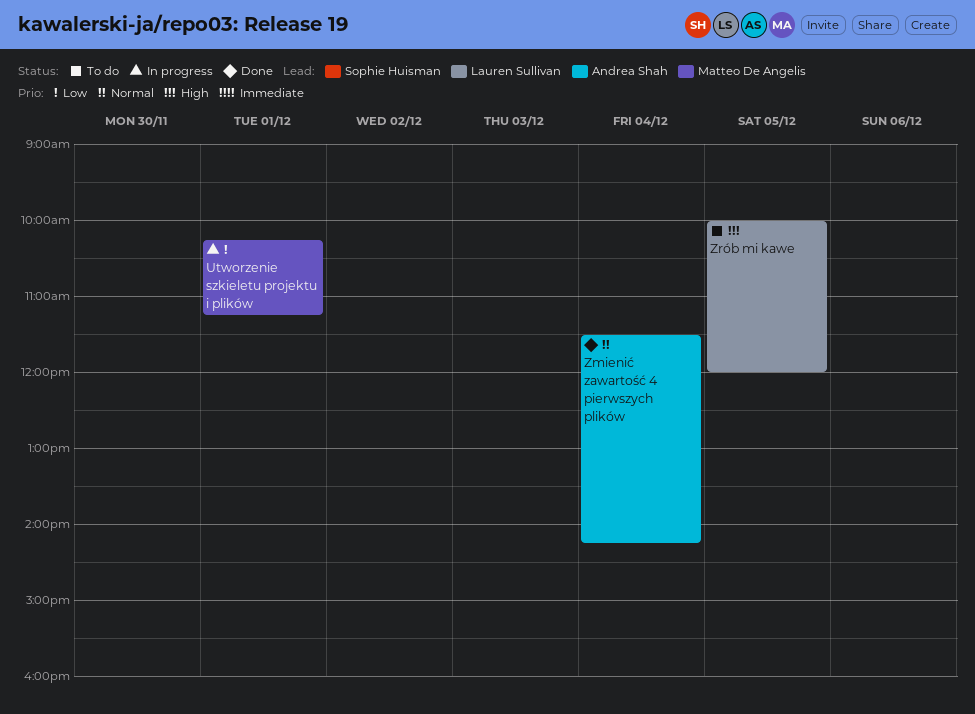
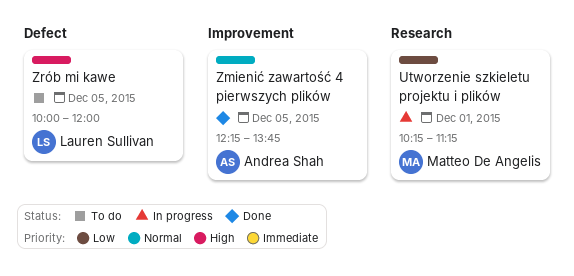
Zmienić zawartość 4 pierwszych plików, day: Dec 4 -> Dec 5
Zmienić zawartość 4 pierwszych plików, begins: 11:30 -> 12:15
Zmienić zawartość 4 pierwszych plików, ends: 14:15 -> 13:45

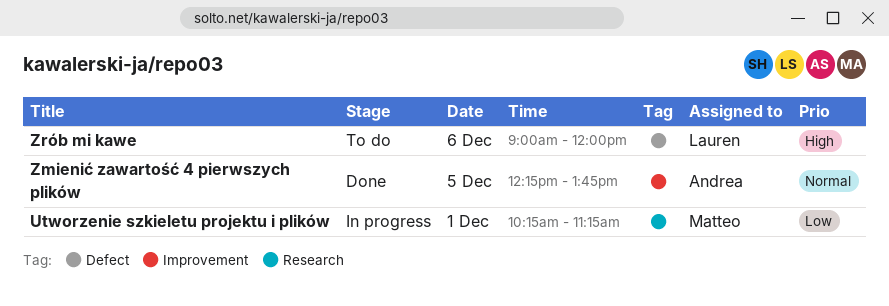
Zrób mi kawe, day: Dec 5 -> Dec 6
Zrób mi kawe, begins: 10:00 -> 09:00

